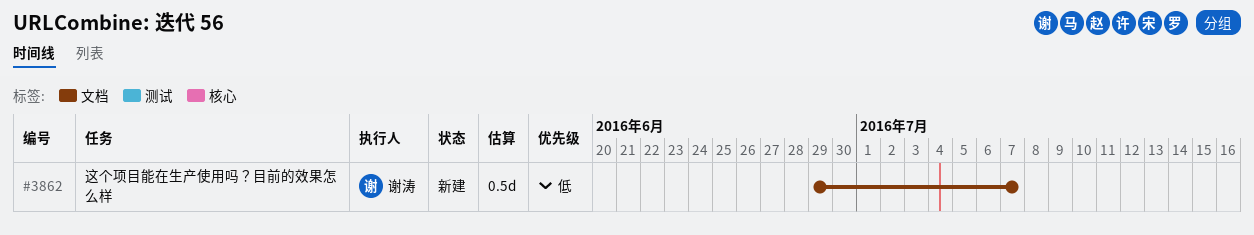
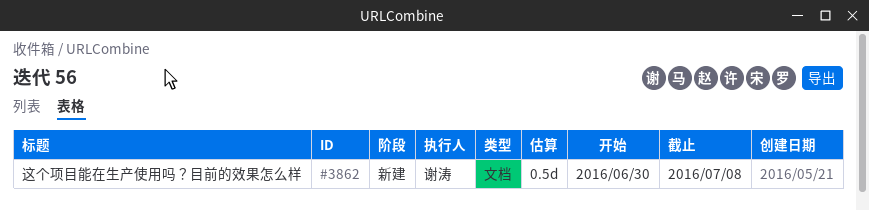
#3862, start: Jun 29 -> Jun 30
#3862, due: Jul 7 -> Jul 8

